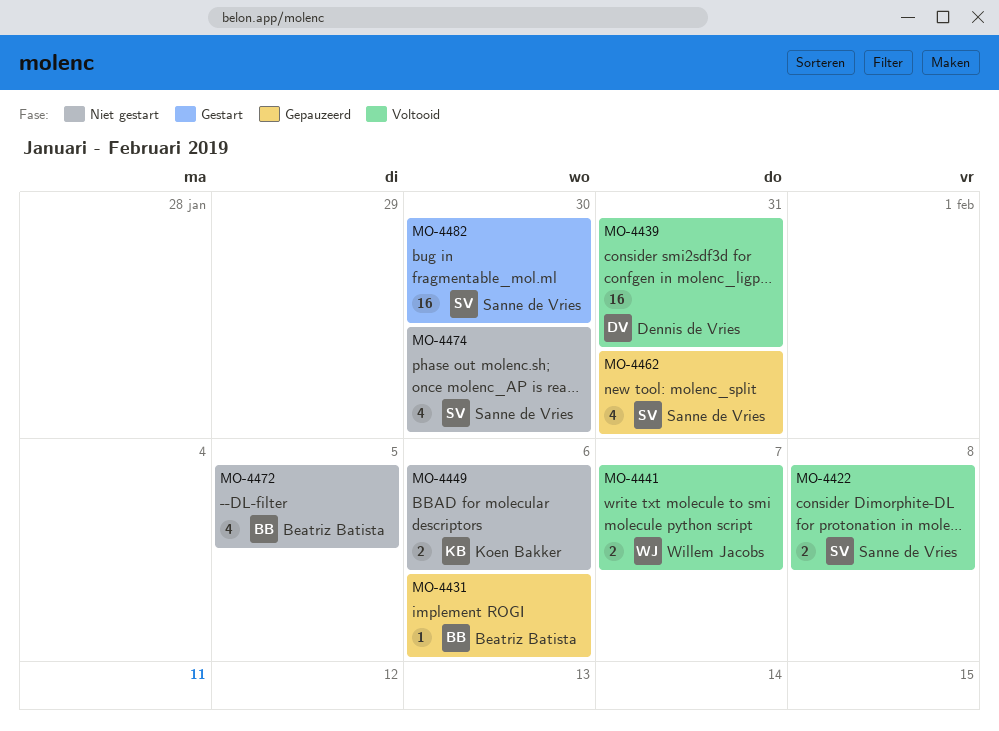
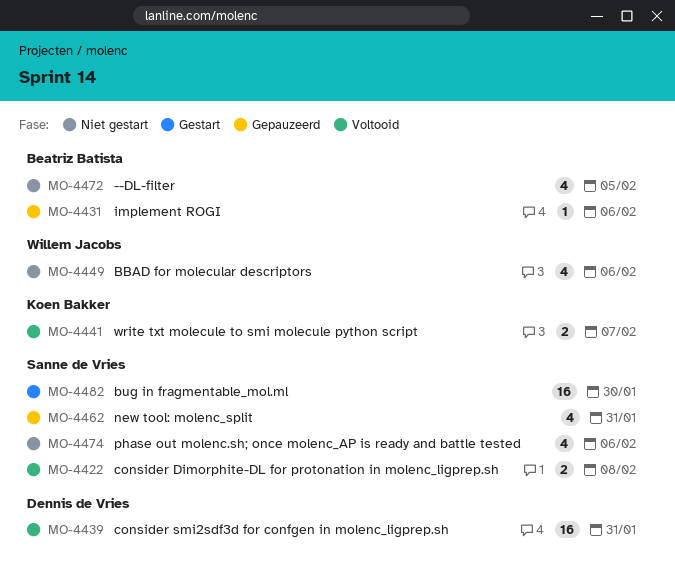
MO-4441, owner: Willem Jacobs -> Koen Bakker
MO-4449, owner: Koen Bakker -> Willem Jacobs
MO-4449, estimate: 2 -> 4
MO-4474, due: Jan 30 -> Feb 6

